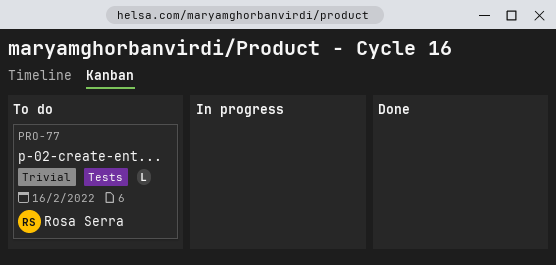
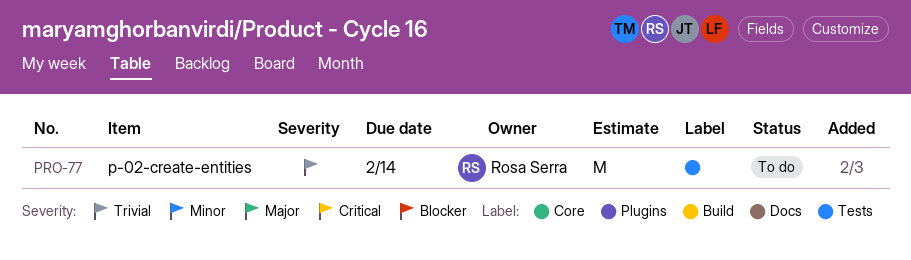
PRO-77, estimate: L -> M
PRO-77, due: Feb 16 -> Feb 14

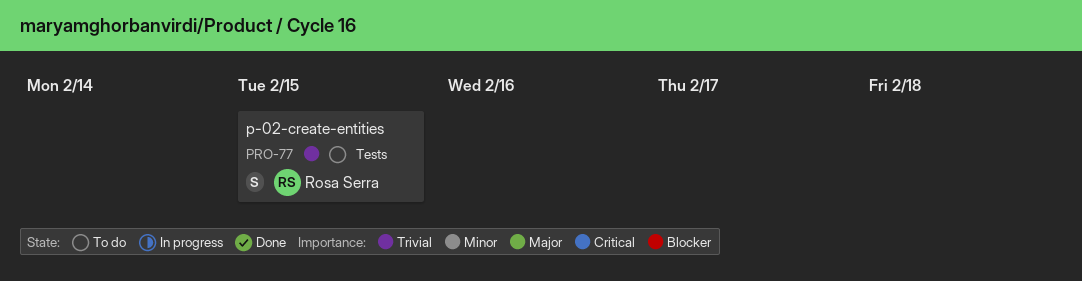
PRO-77, estimate: M -> S
PRO-77, due: Feb 14 -> Feb 15

